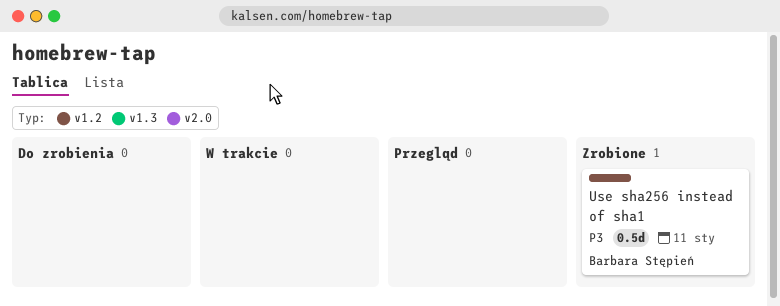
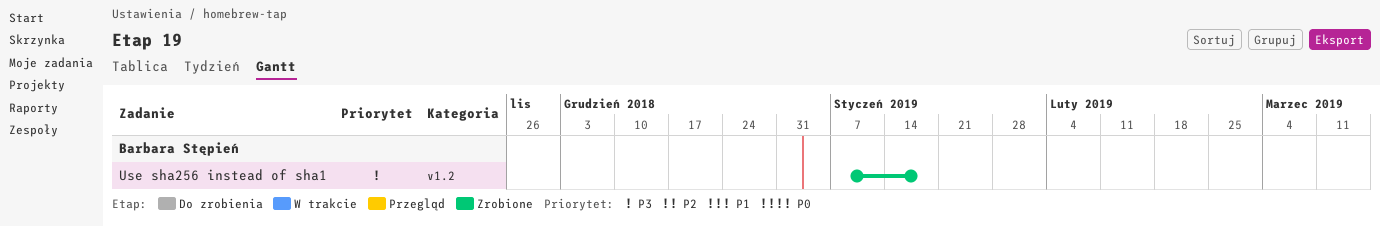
Use sha256 instead of sha1, due: Jan 11 -> Jan 18

